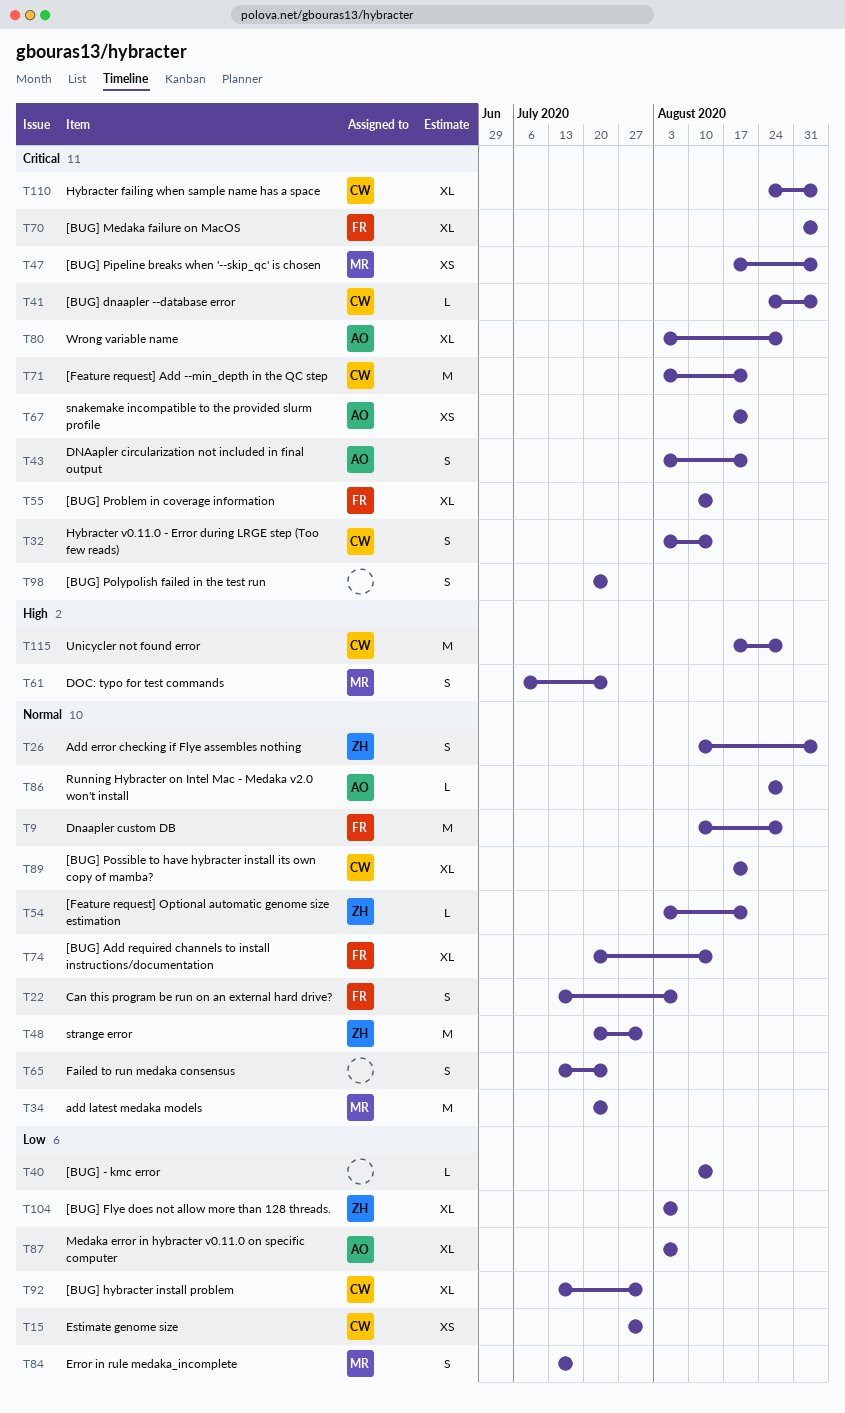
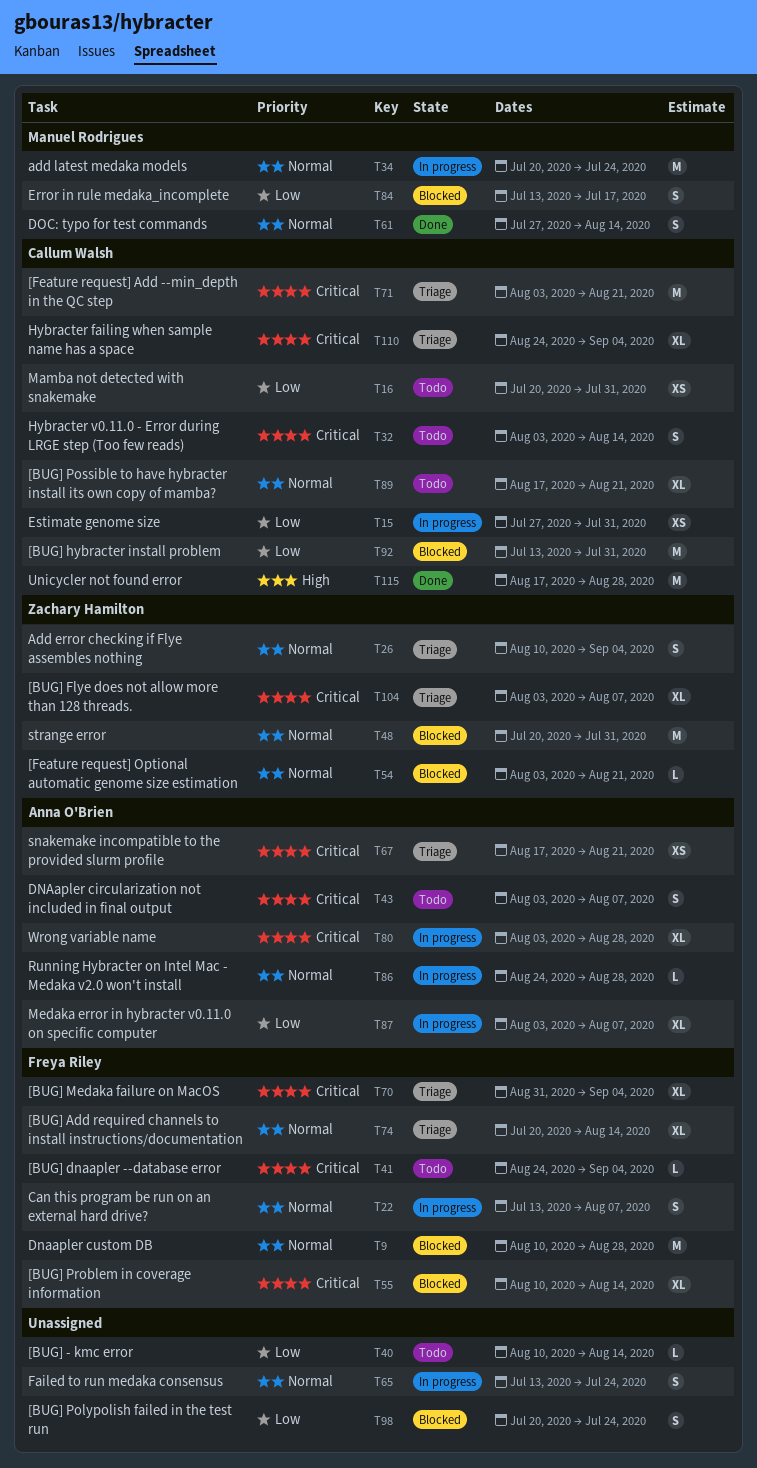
T16: none -> present
T41, owner: Callum Walsh -> Freya Riley
T43, due: Aug 21 -> Aug 7
T47: present -> none
T61, priority: High -> Normal
T61, start: Jul 6 -> Jul 27
T61, due: Jul 24 -> Aug 14
T92, estimate: XL -> M
T98, priority: Critical -> Low
T104, priority: Low -> Critical

